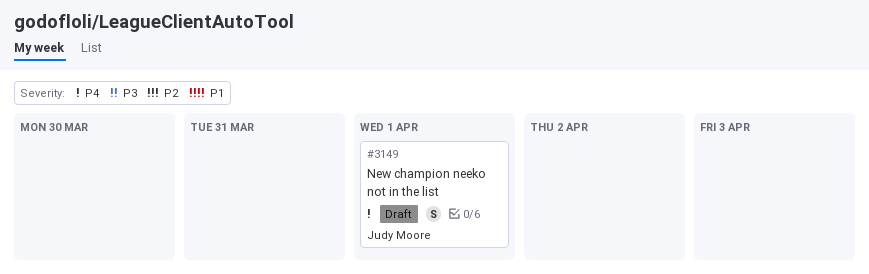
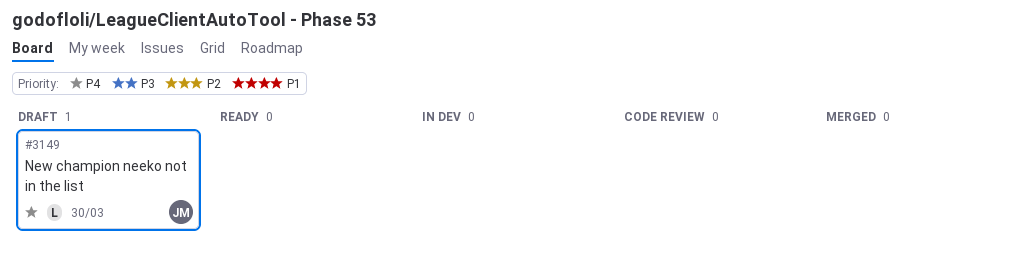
#3149, estimate: S -> L
#3149, due: Apr 1 -> Mar 30

